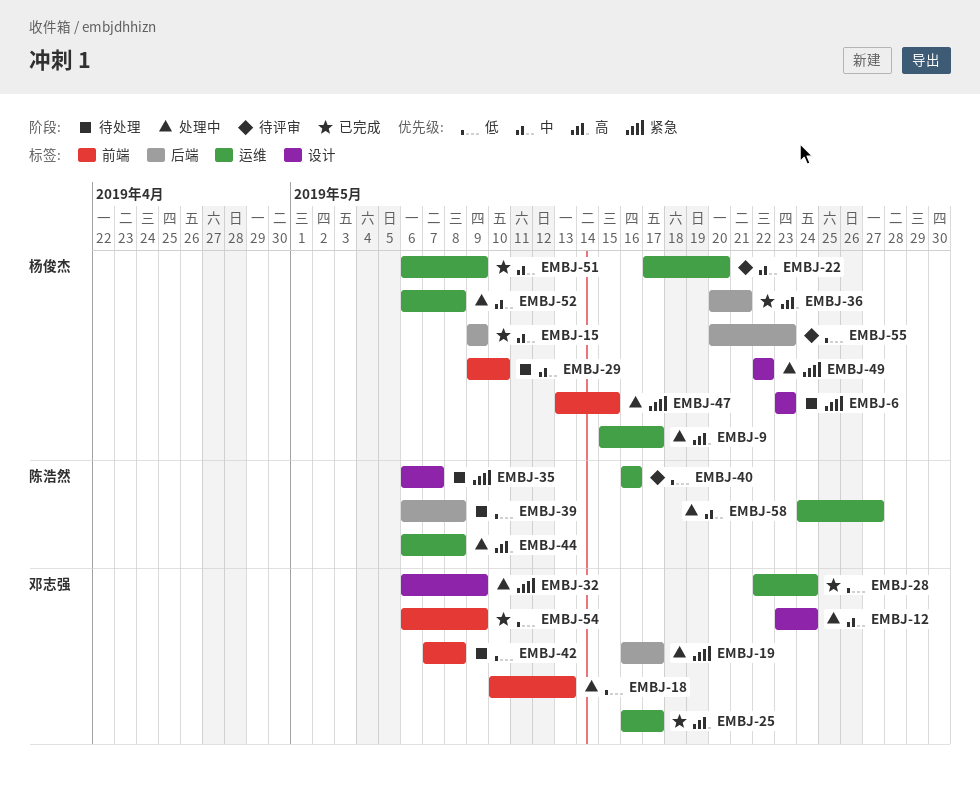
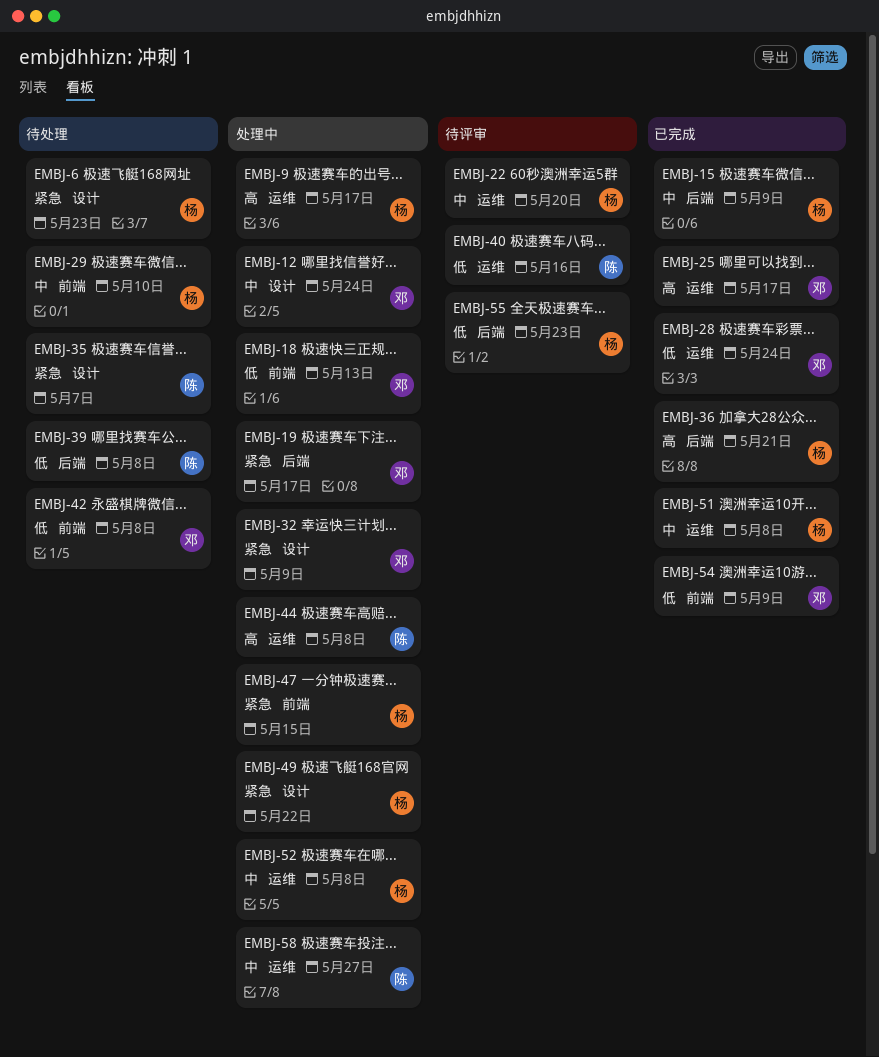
EMBJ-51, due: May 9 -> May 8

